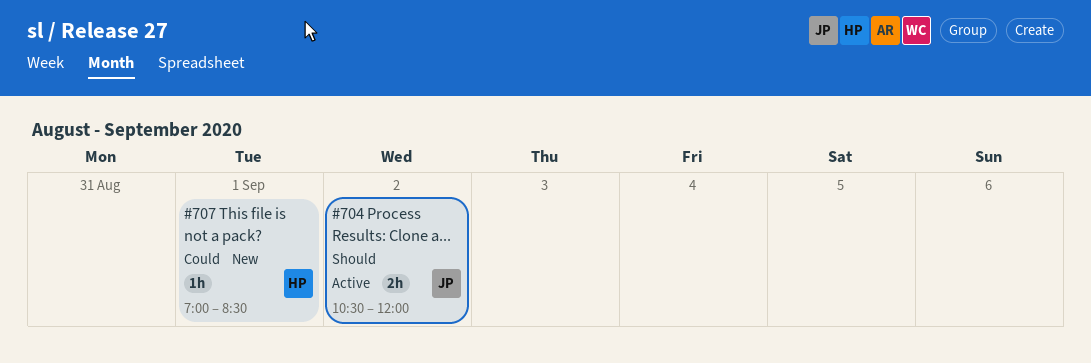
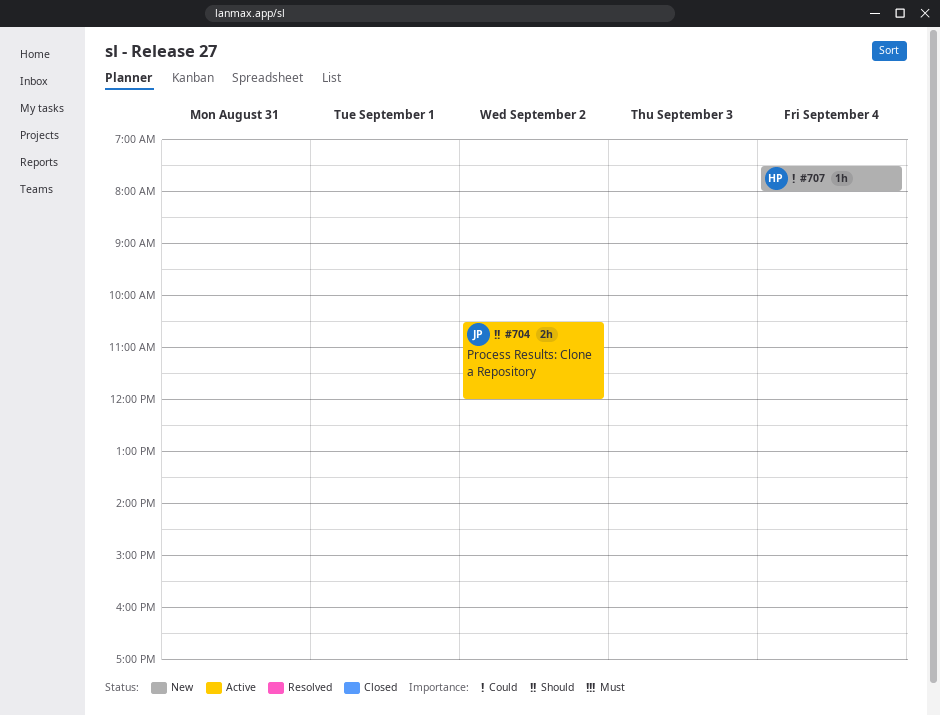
#707, day: Sep 1 -> Sep 4
#707, begins: 07:00 -> 07:30
#707, ends: 08:30 -> 08:00

